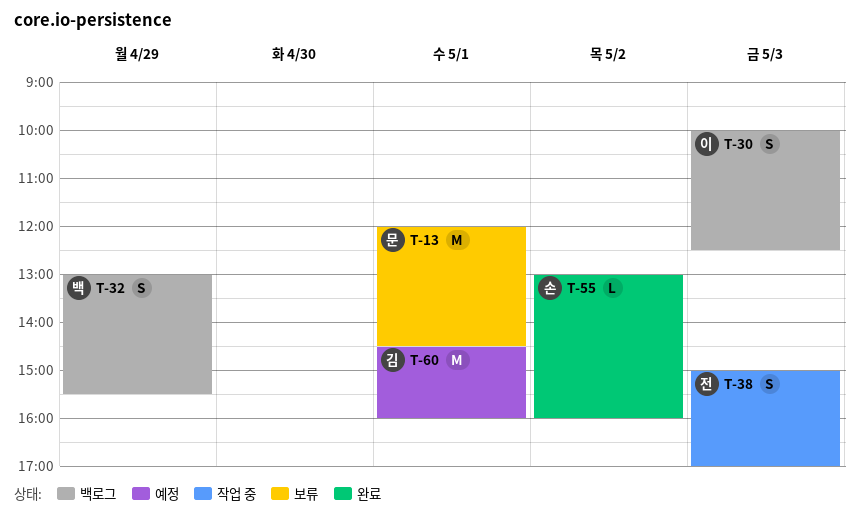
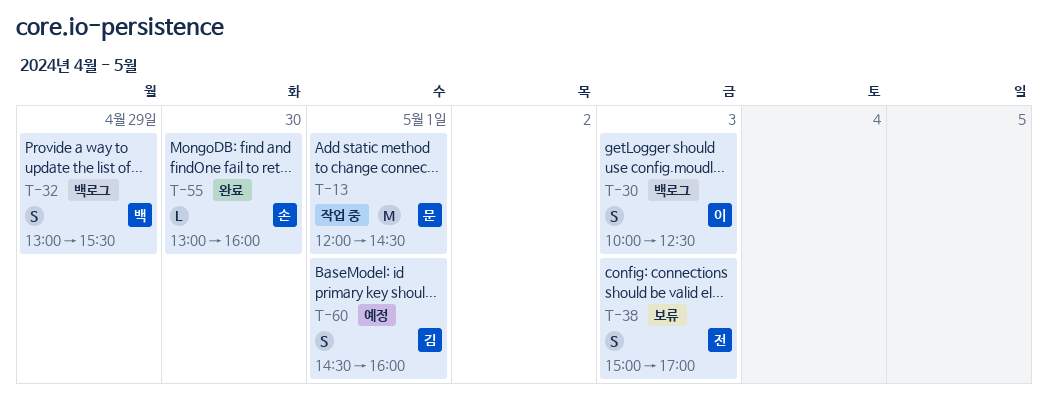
T-13, status: 보류 -> 작업 중
T-38, status: 작업 중 -> 보류
T-55, day: May 2 -> Apr 30
T-60, estimate: M -> S

